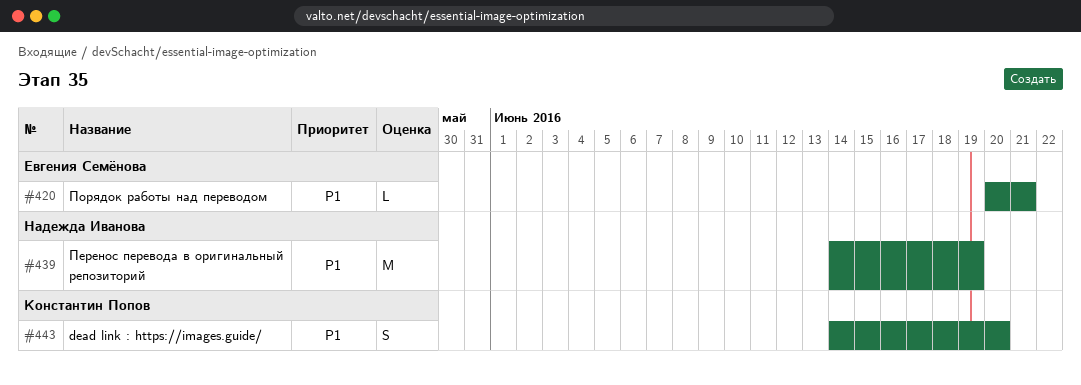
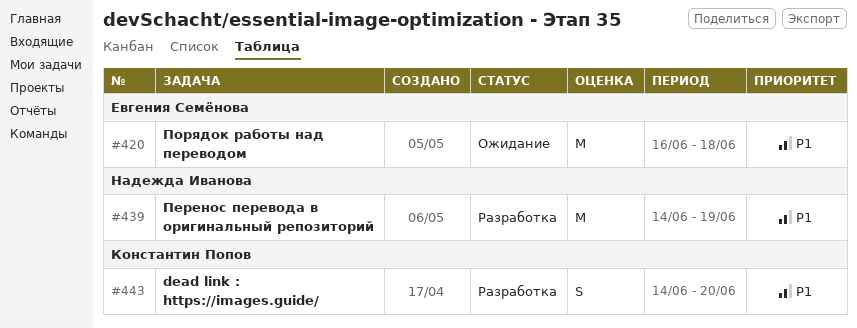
#420, estimate: L -> M
#420, start: Jun 20 -> Jun 16
#420, due: Jun 21 -> Jun 18

